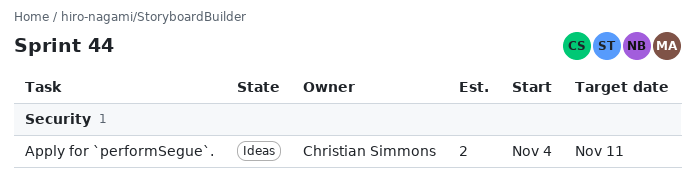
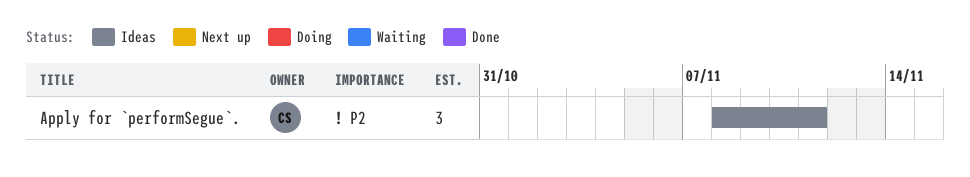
Apply for `performSegue`., estimate: 2 -> 3
Apply for `performSegue`., start: Nov 4 -> Nov 8

